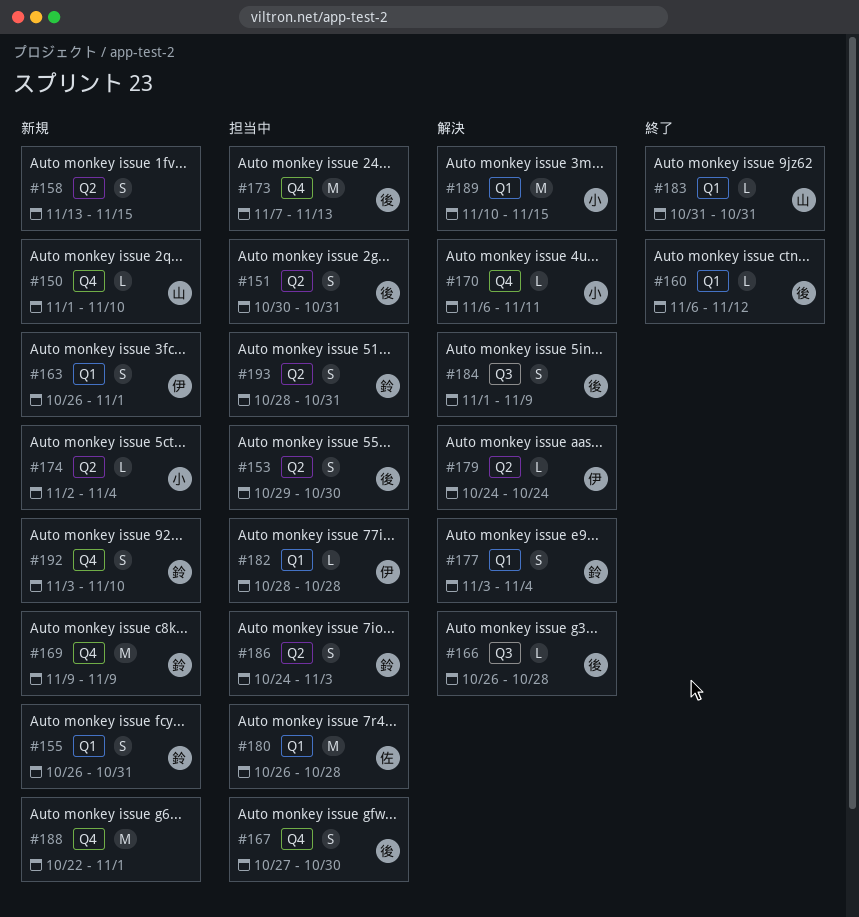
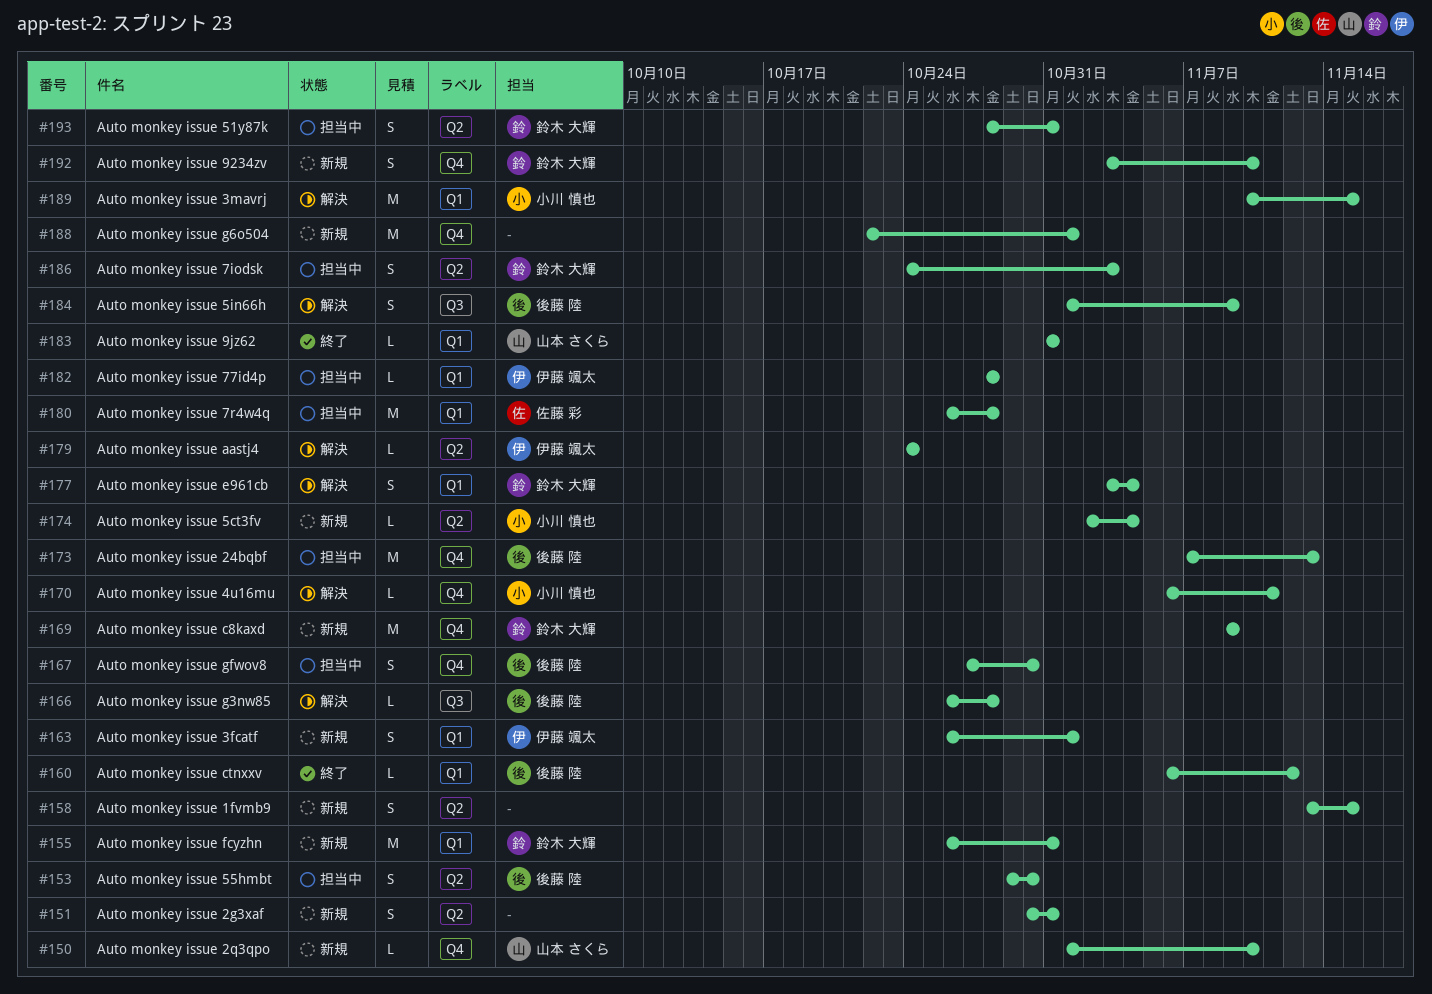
#151, status: 担当中 -> 新規
#151, owner: 後藤 陸 -> none
#155, estimate: S -> M

